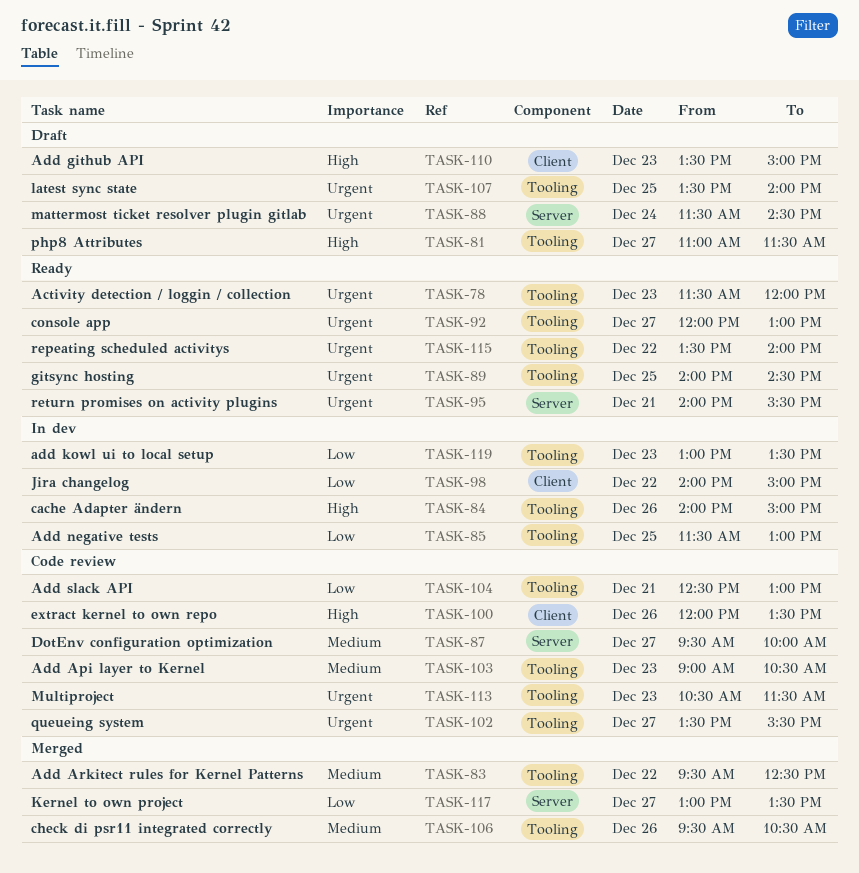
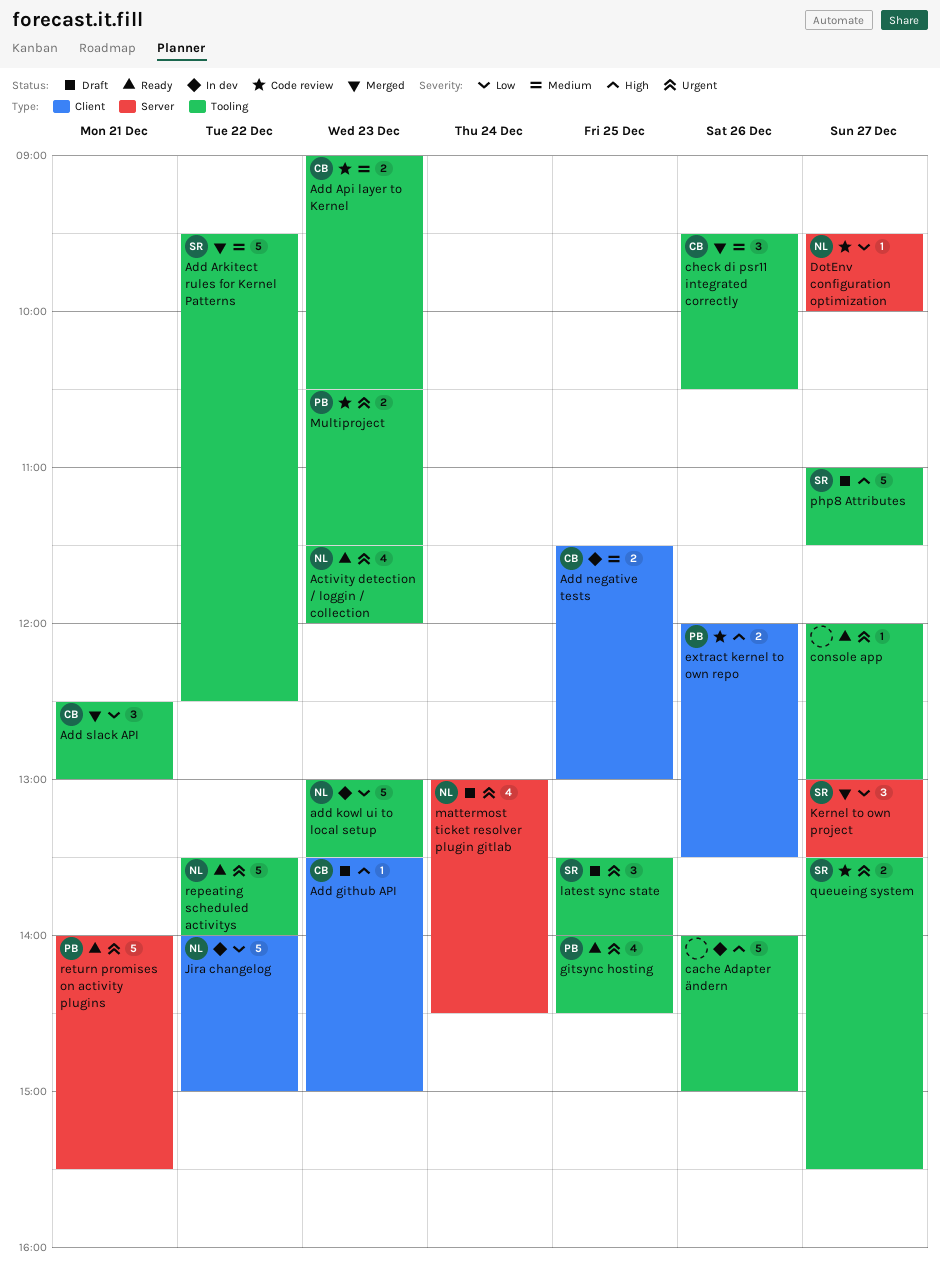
Add negative tests, priority: Low -> Medium
Add negative tests, label: Tooling -> Client
Add slack API, status: Code review -> Merged
DotEnv configuration optimization, priority: Medium -> Low
mattermost ticket resolver plugin gitlab, begins: 11:30 -> 13:00

